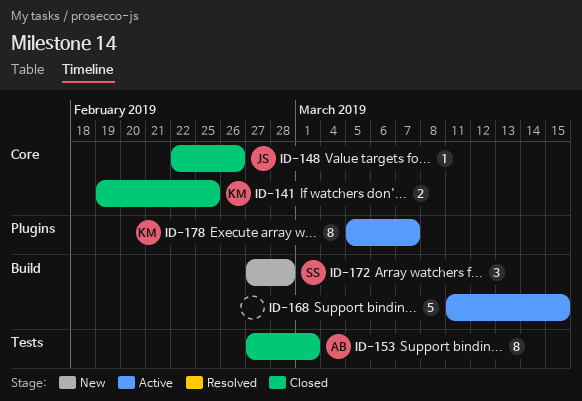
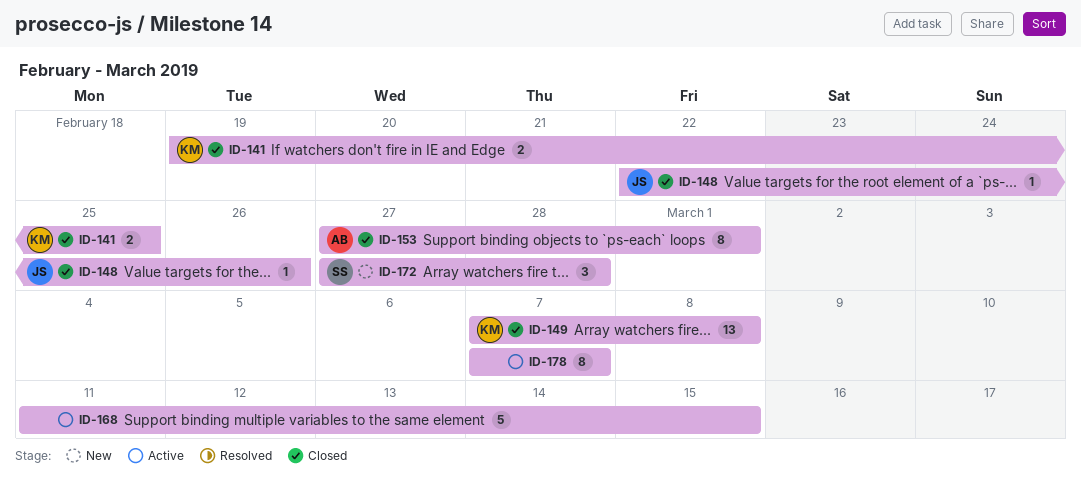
ID-149: none -> present
ID-178, owner: KM -> none
ID-178, start: Mar 5 -> Mar 7

